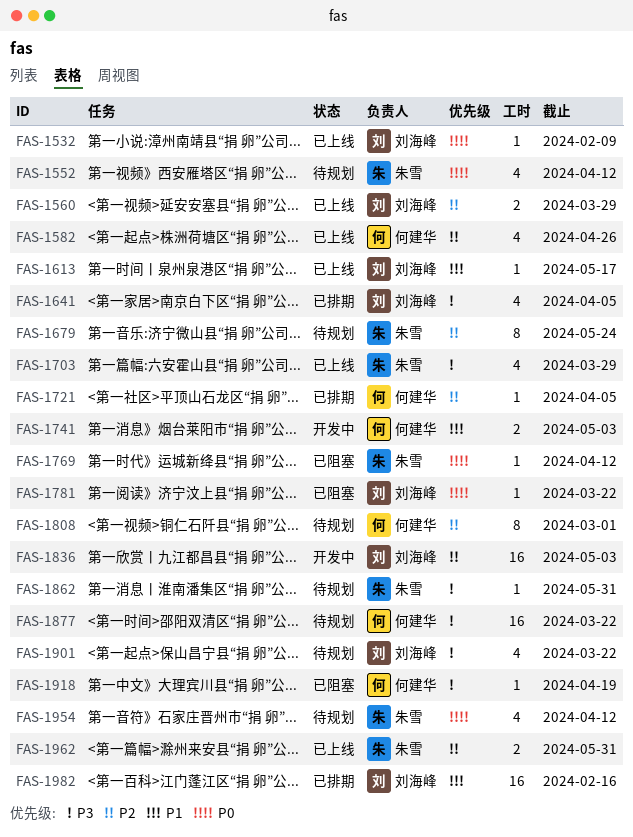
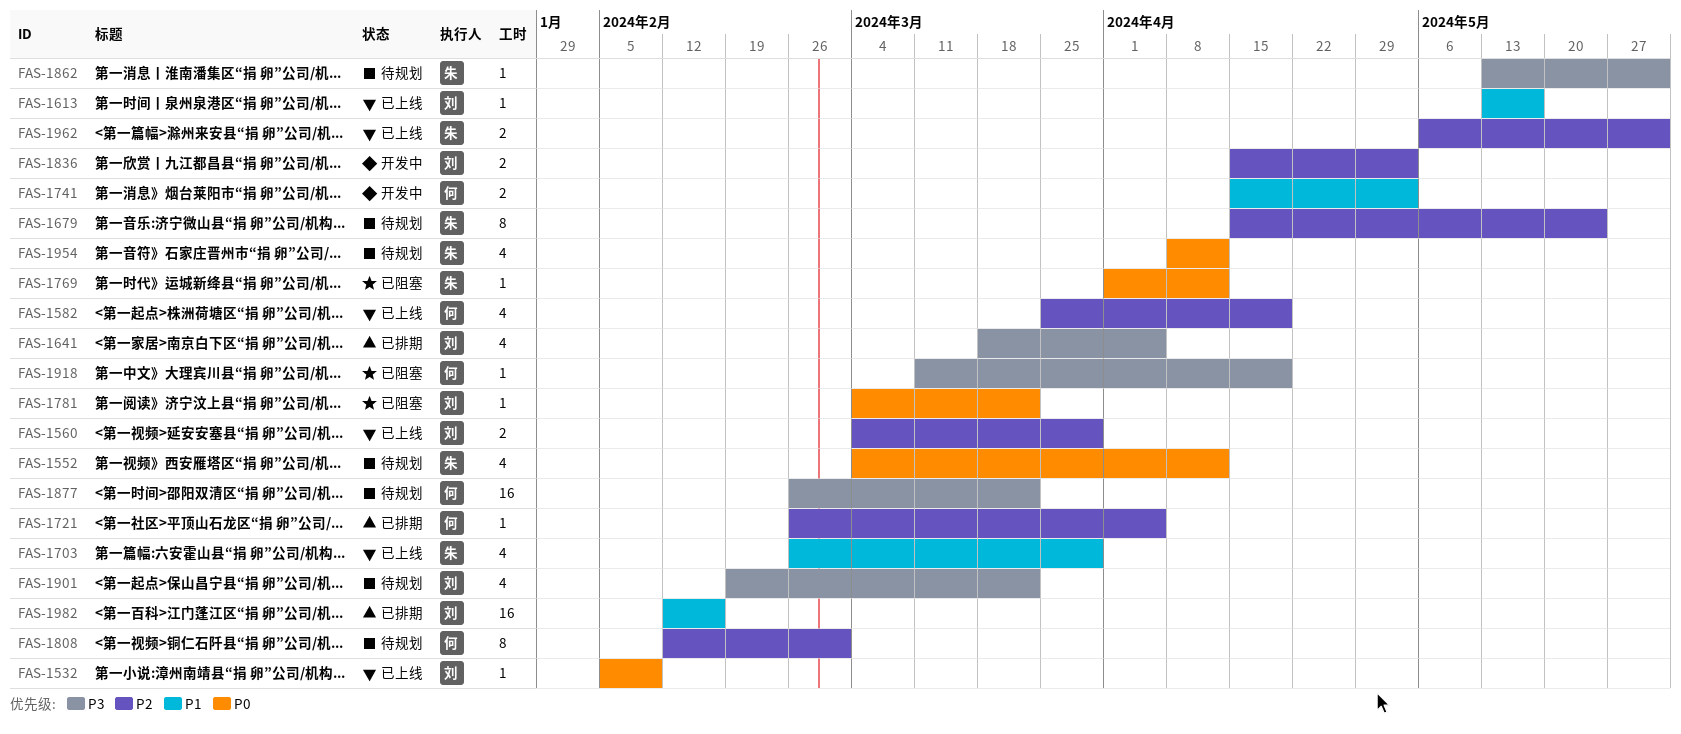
FAS-1582, due: Apr 26 -> Apr 19
FAS-1703, priority: P3 -> P1
FAS-1836, estimate: 16 -> 2

